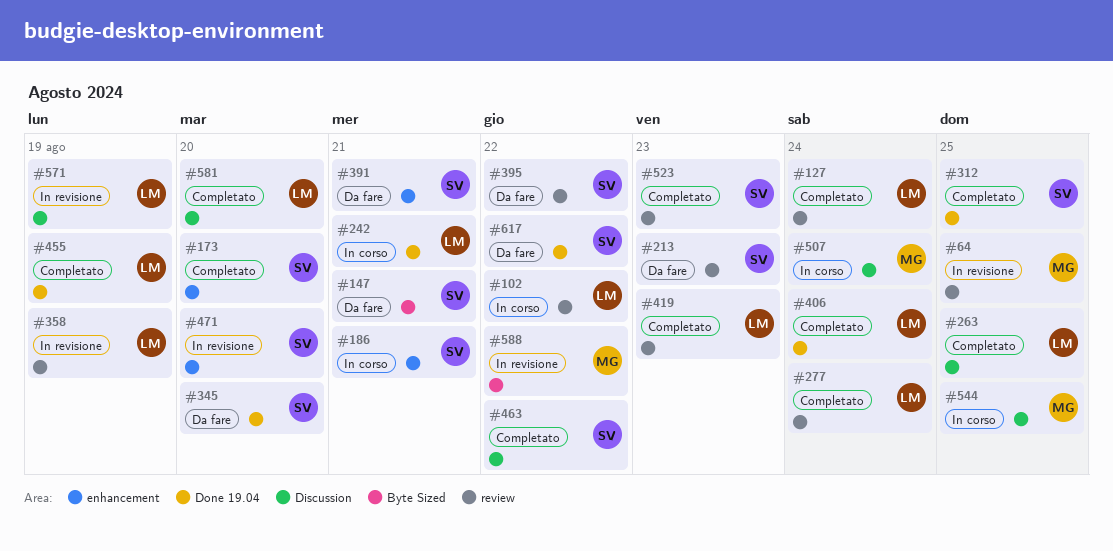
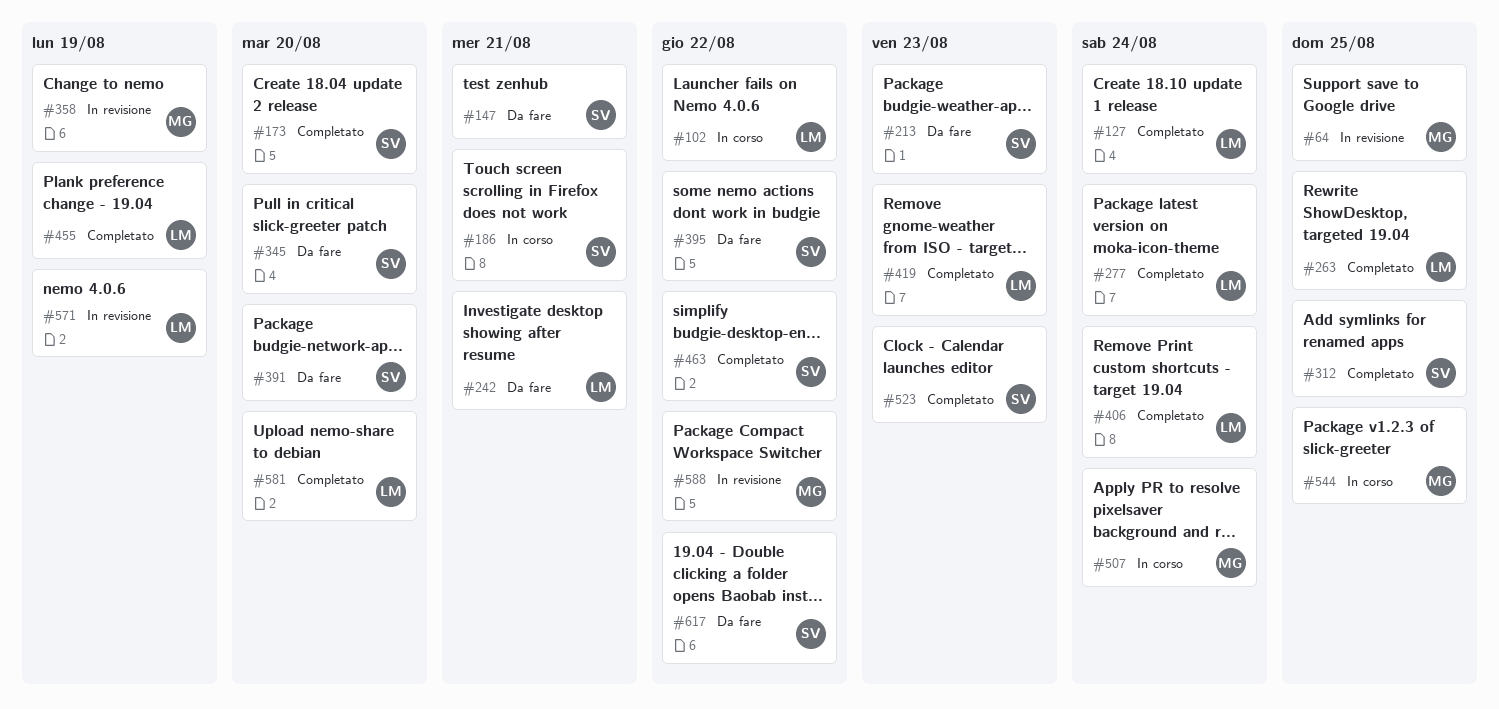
#242, status: In corso -> Da fare
#358, owner: LM -> MG
#391, due: Aug 21 -> Aug 20
#471: present -> none

